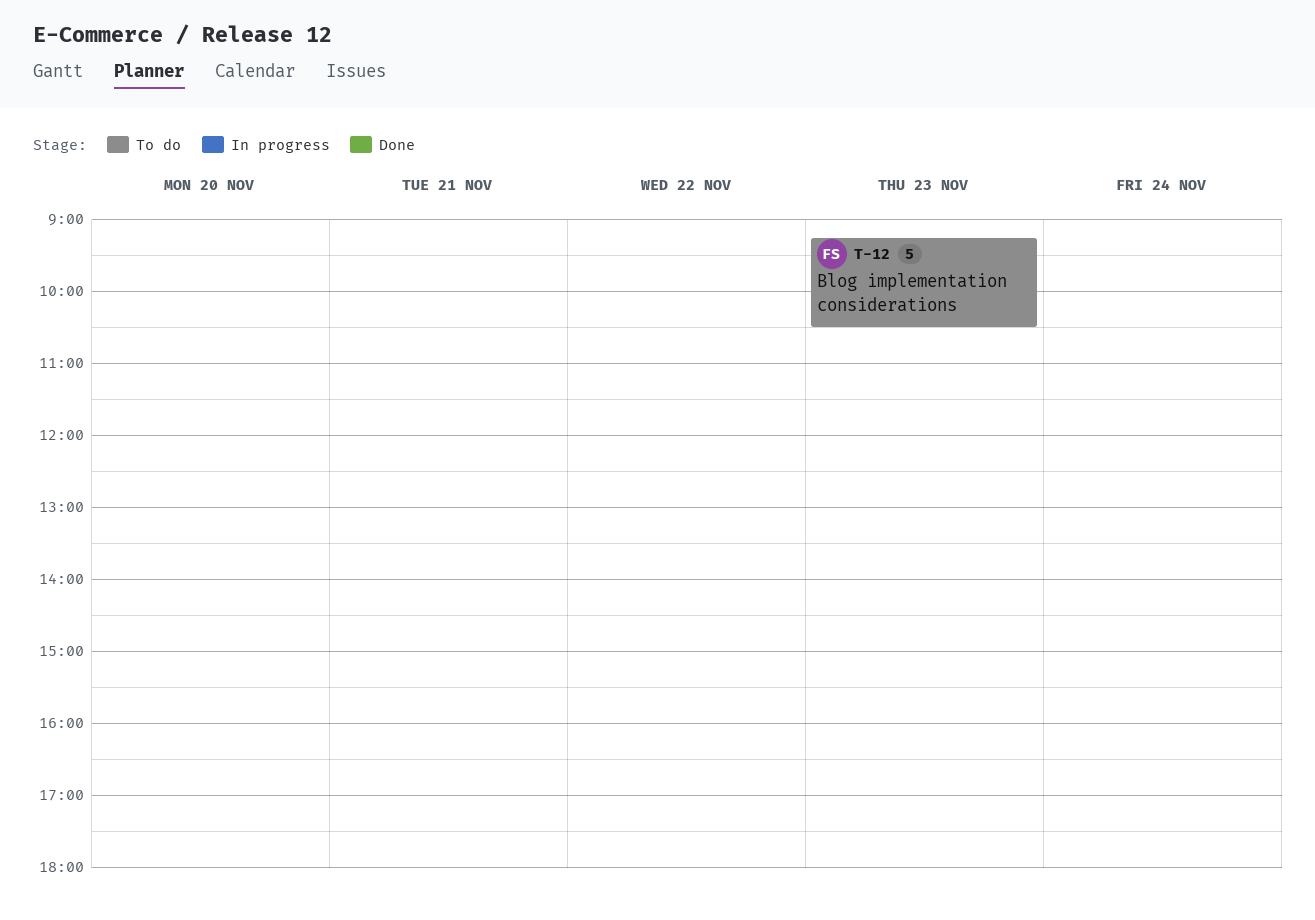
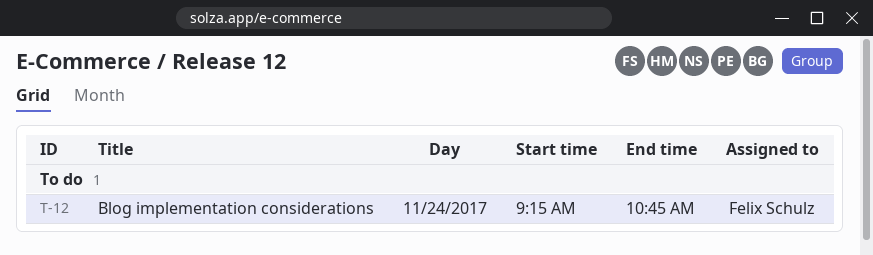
T-12, day: Nov 23 -> Nov 24
T-12, ends: 10:30 -> 10:45

